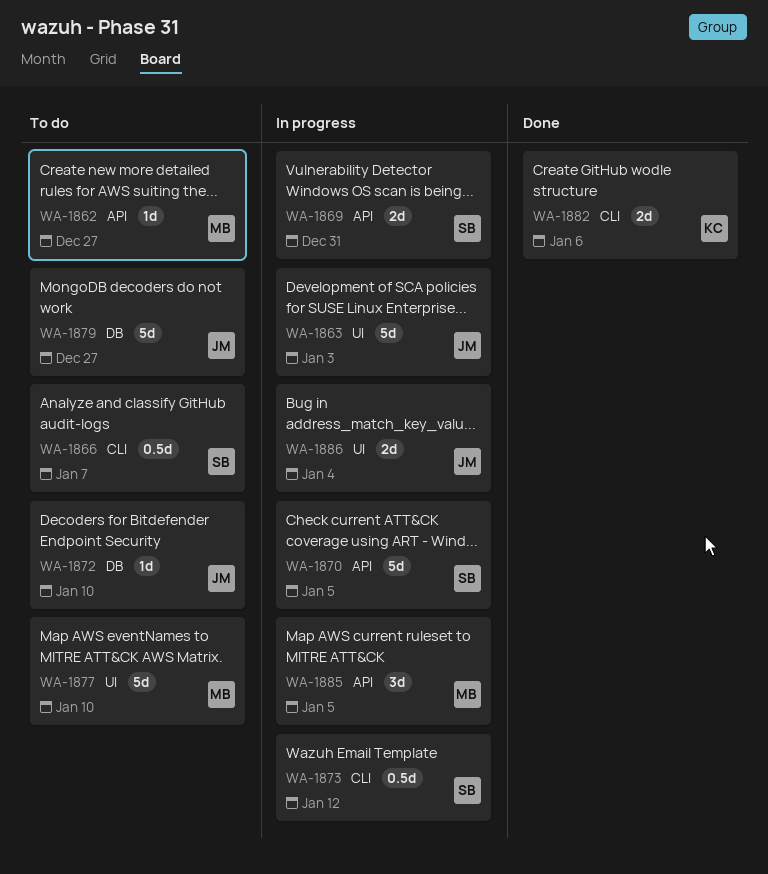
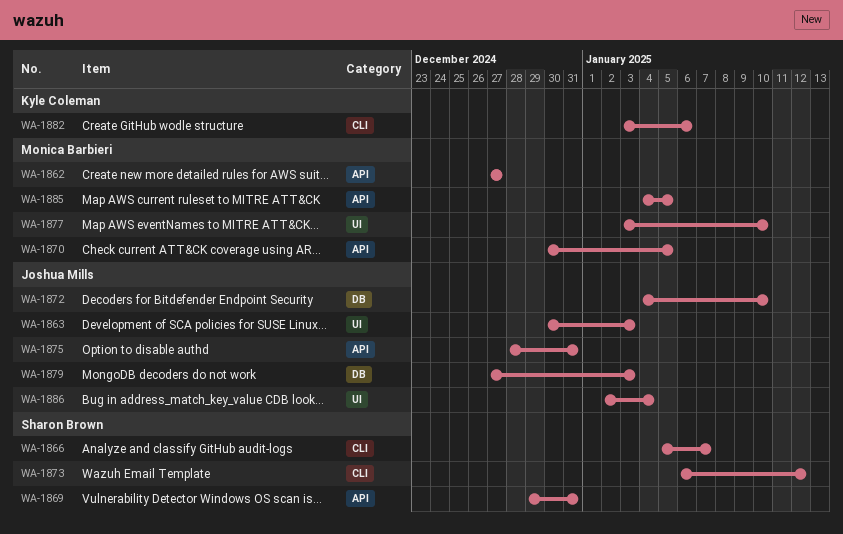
WA-1870, owner: Sharon Brown -> Monica Barbieri
WA-1875: none -> present
WA-1879, due: Dec 27 -> Jan 3

